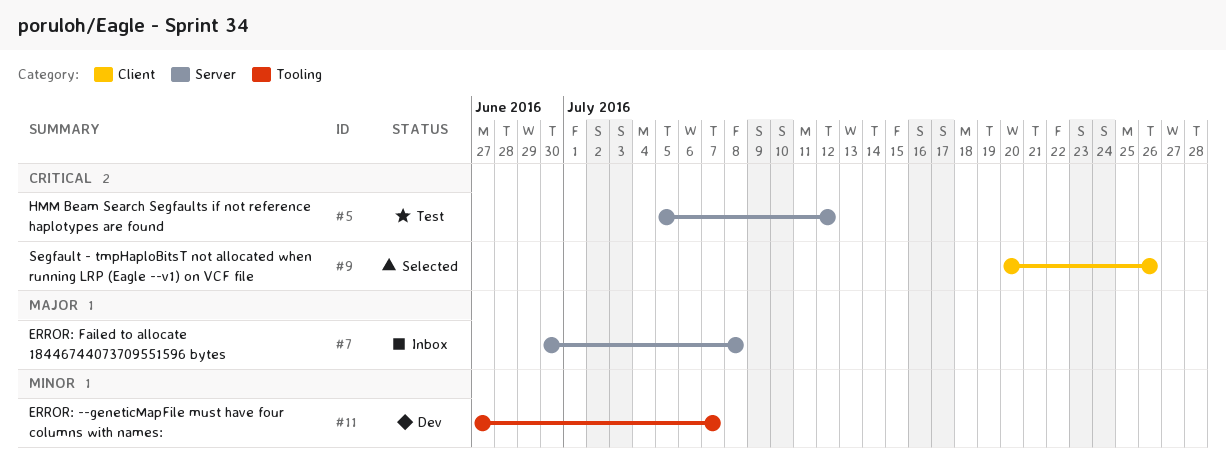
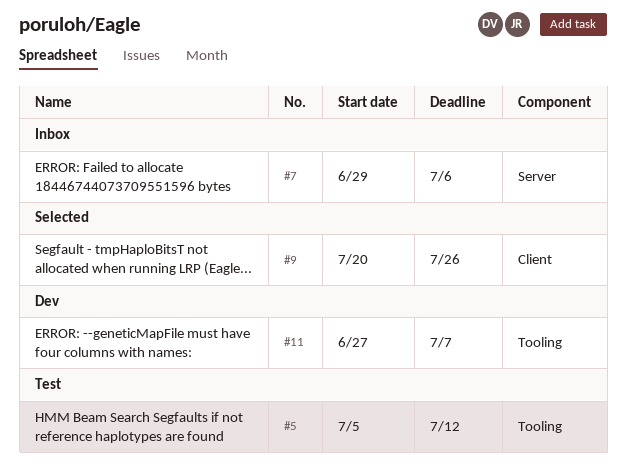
#5, label: Server -> Tooling
#7, start: Jun 30 -> Jun 29
#7, due: Jul 8 -> Jul 6

